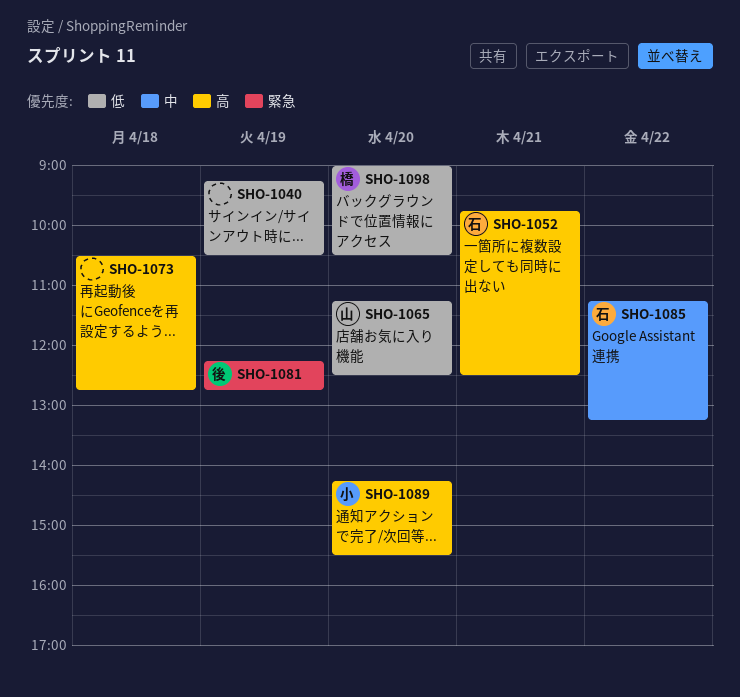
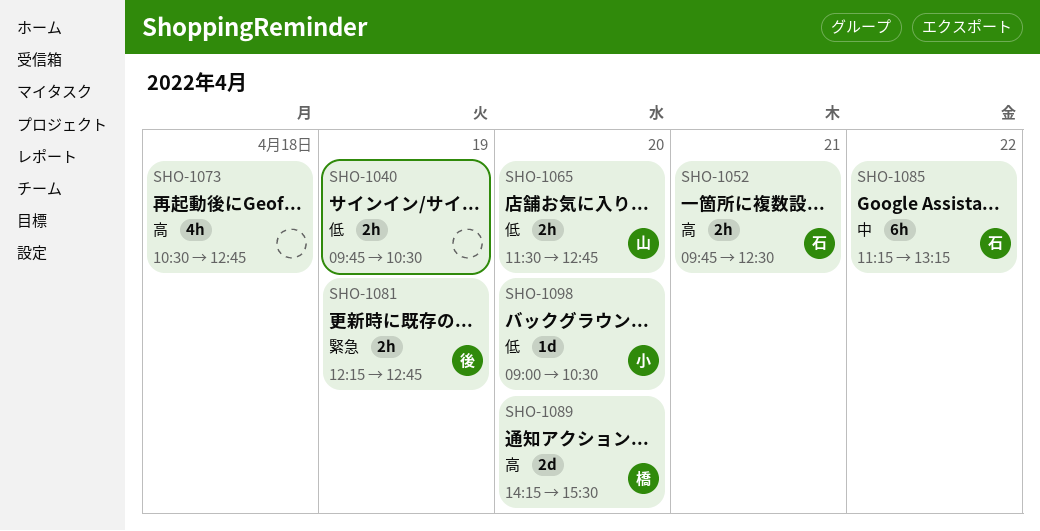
SHO-1040, begins: 09:15 -> 09:45
SHO-1065, begins: 11:15 -> 11:30
SHO-1065, ends: 12:30 -> 12:45
SHO-1089, owner: 小 -> 橋
SHO-1098, owner: 橋 -> 小

